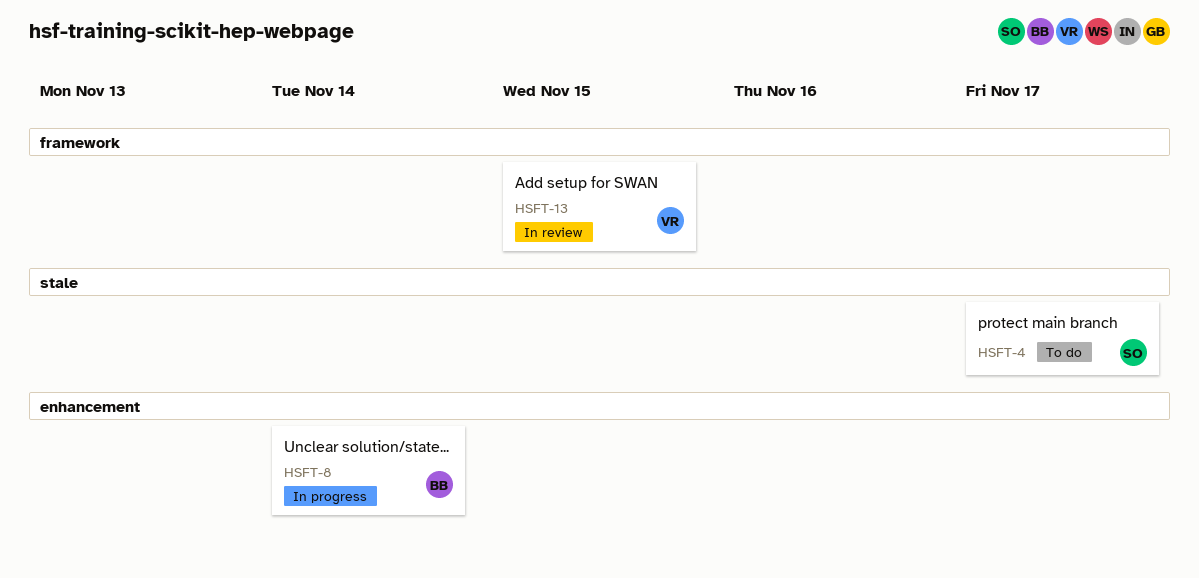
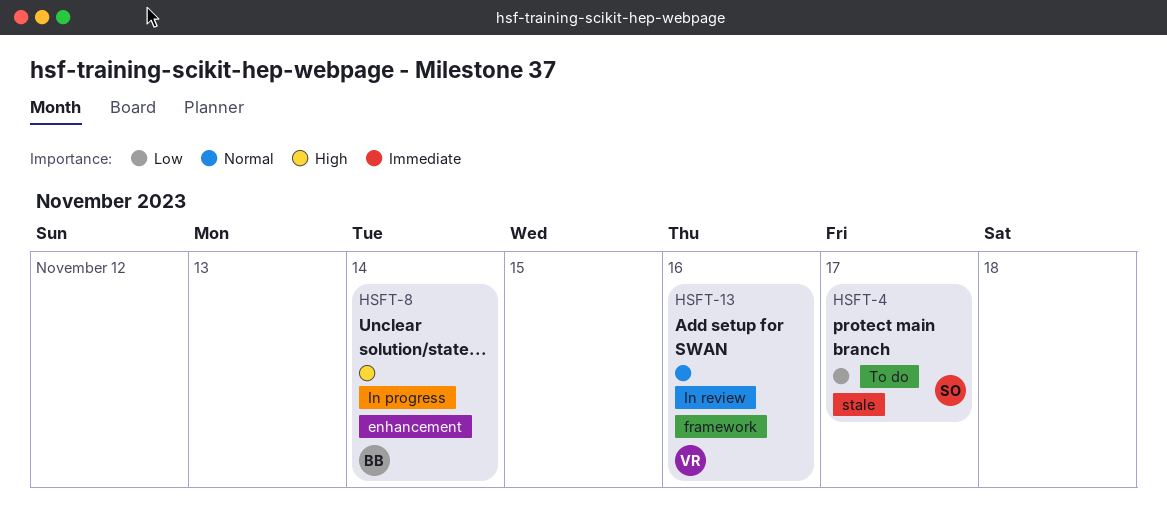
HSFT-13, due: Nov 15 -> Nov 16

